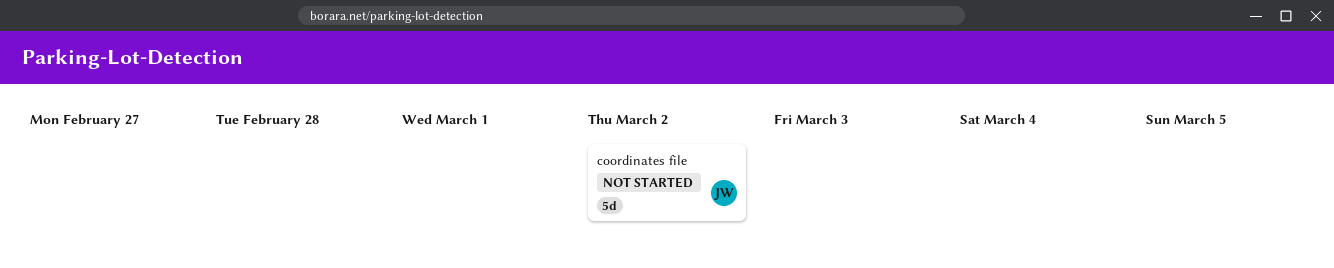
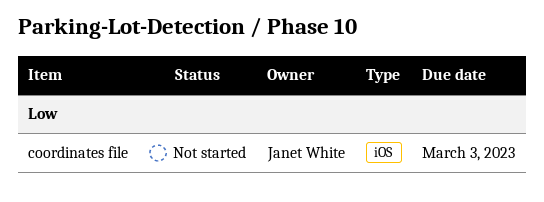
coordinates file, due: Mar 2 -> Mar 3

